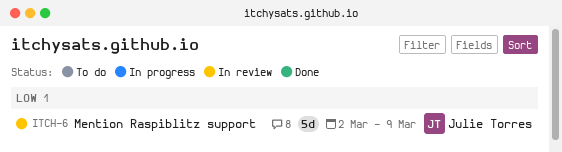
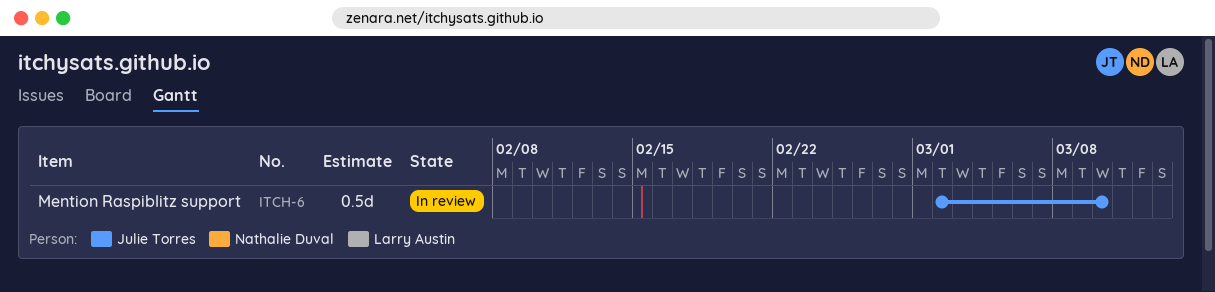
ITCH-6, estimate: 5d -> 0.5d
ITCH-6, due: Mar 9 -> Mar 10

